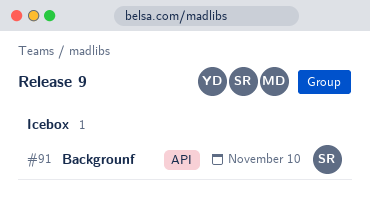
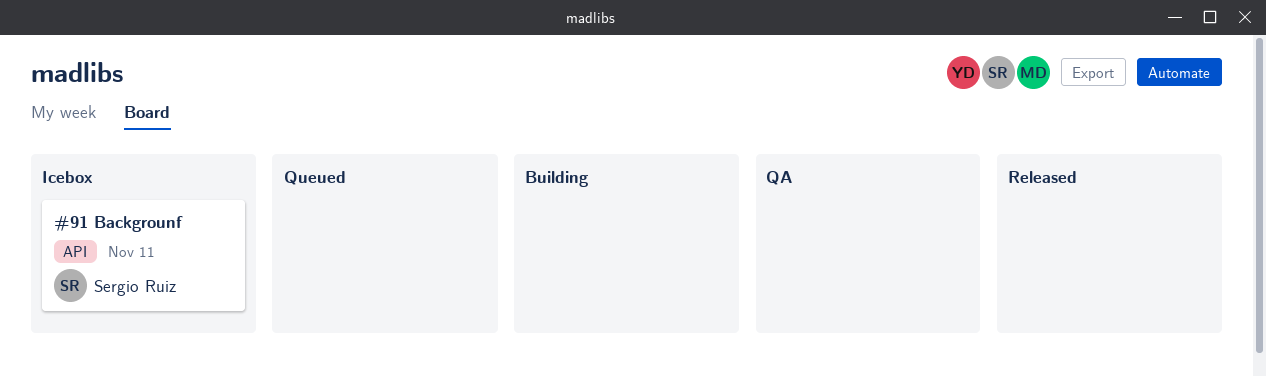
#91, due: Nov 10 -> Nov 11

